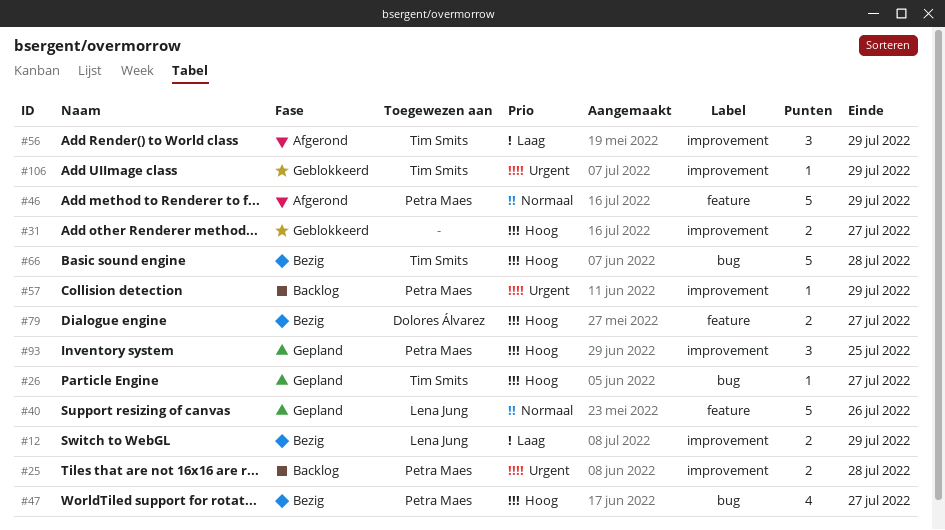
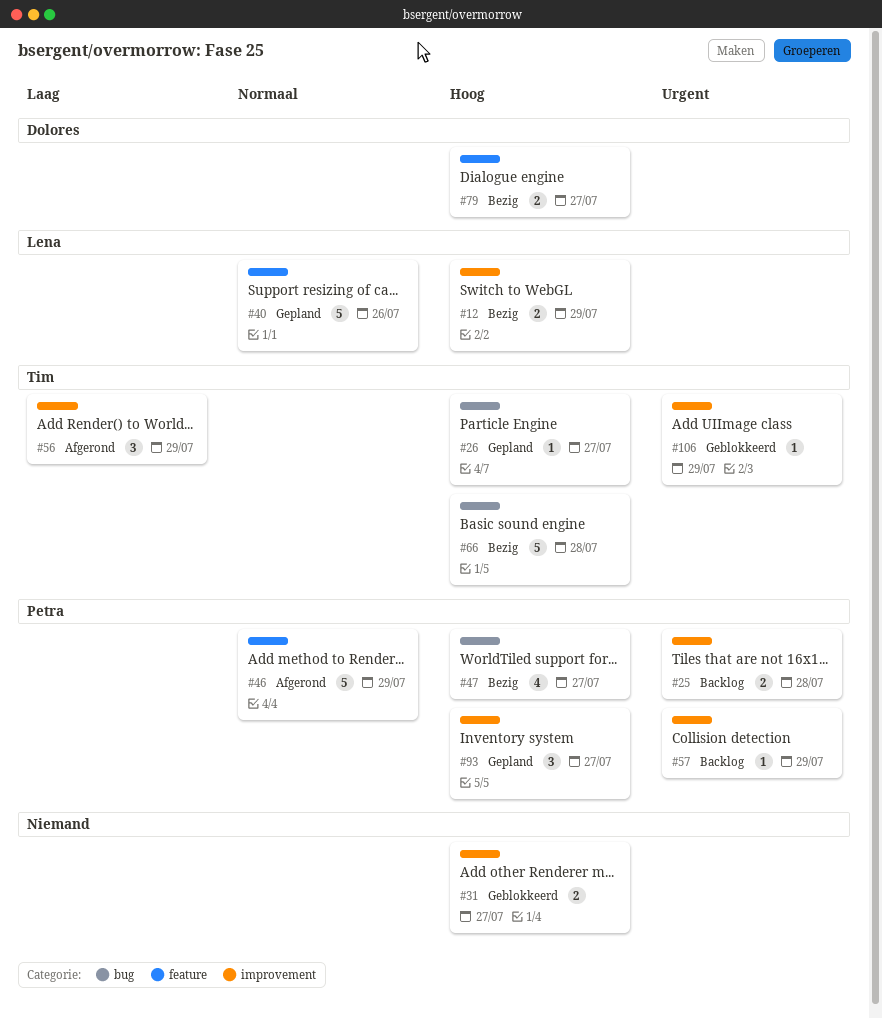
#12, priority: Laag -> Hoog
#93, due: Jul 25 -> Jul 27

